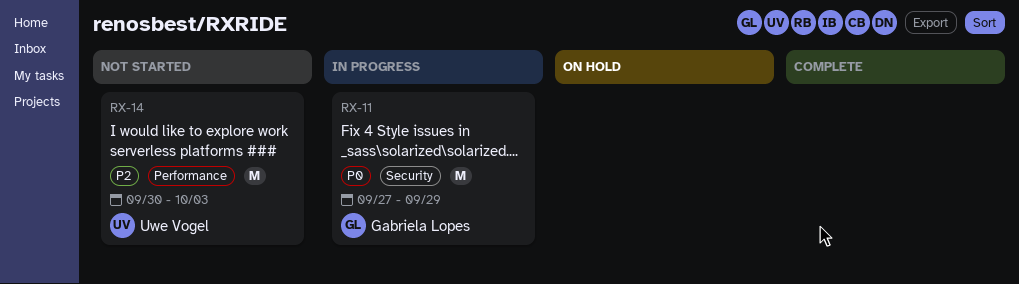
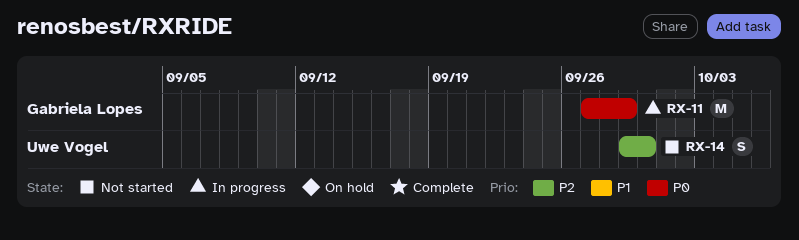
RX-14, estimate: M -> S
RX-14, start: Sep 30 -> Sep 29
RX-14, due: Oct 3 -> Sep 30

